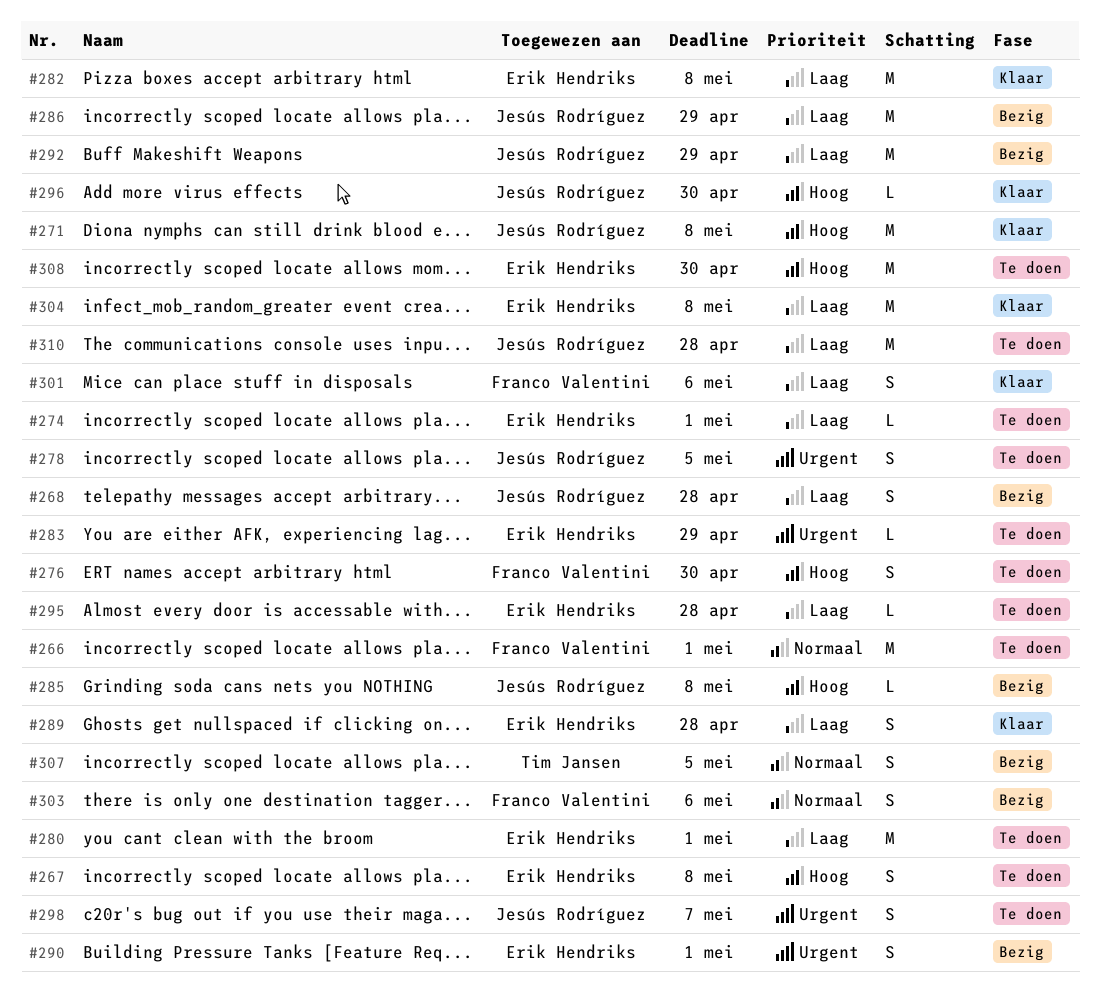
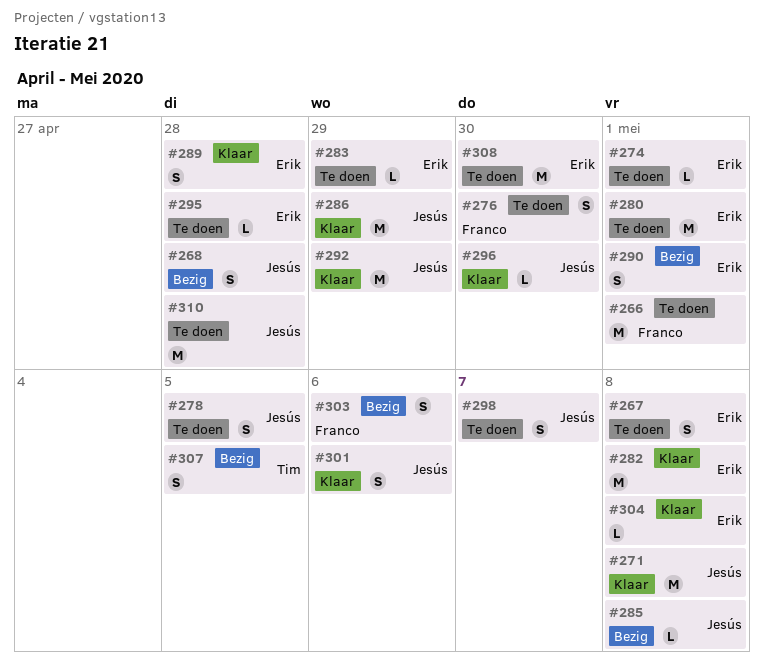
#286, status: Bezig -> Klaar
#292, status: Bezig -> Klaar
#301, owner: Franco Valentini -> Jesús Rodríguez
#304, estimate: M -> L

